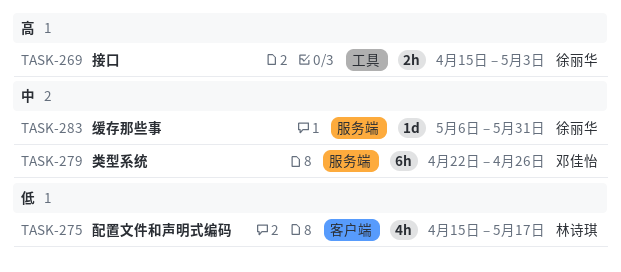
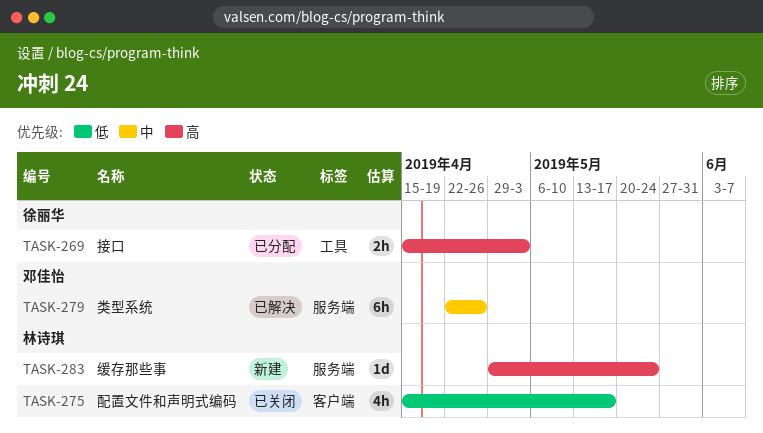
TASK-283, owner: 徐丽华 -> 林诗琪
TASK-283, priority: 中 -> 高
TASK-283, start: May 6 -> Apr 29
TASK-283, due: May 31 -> May 24

